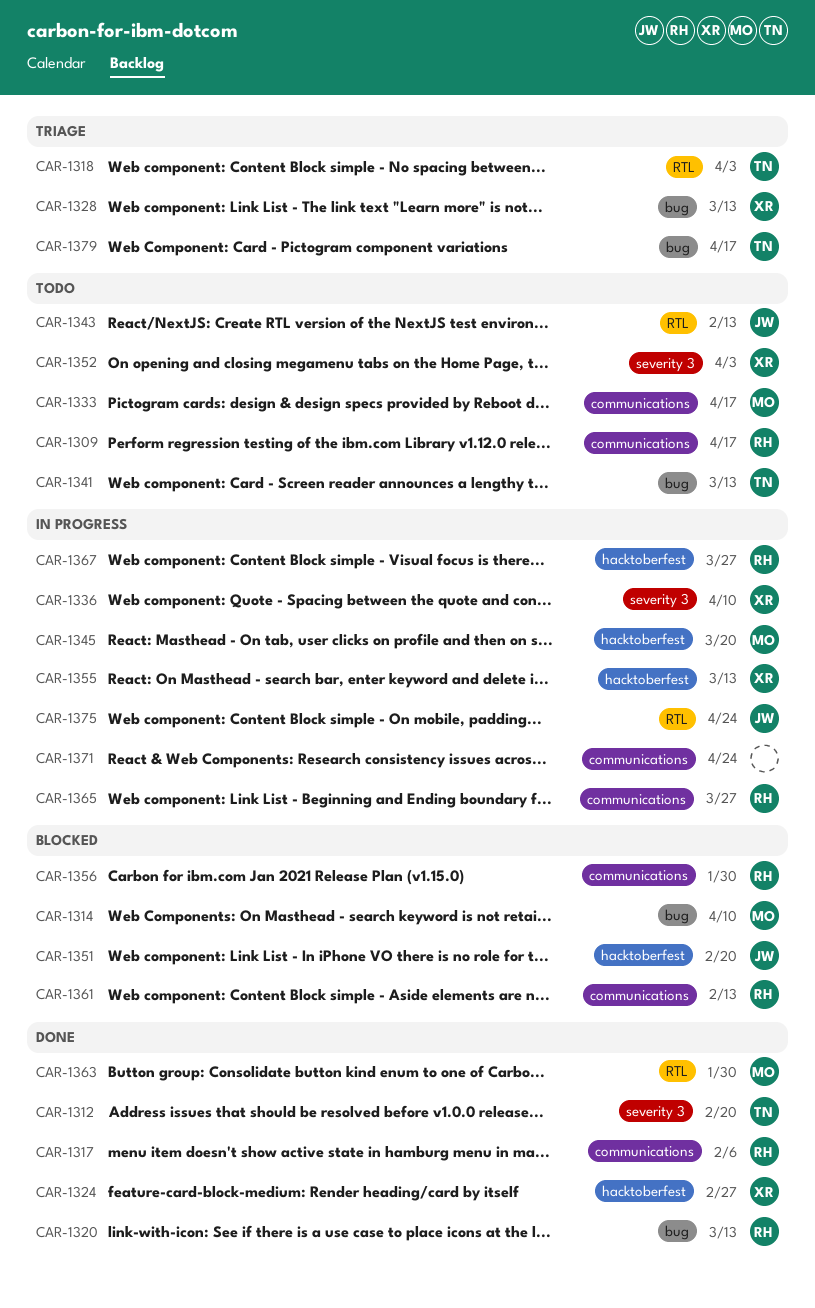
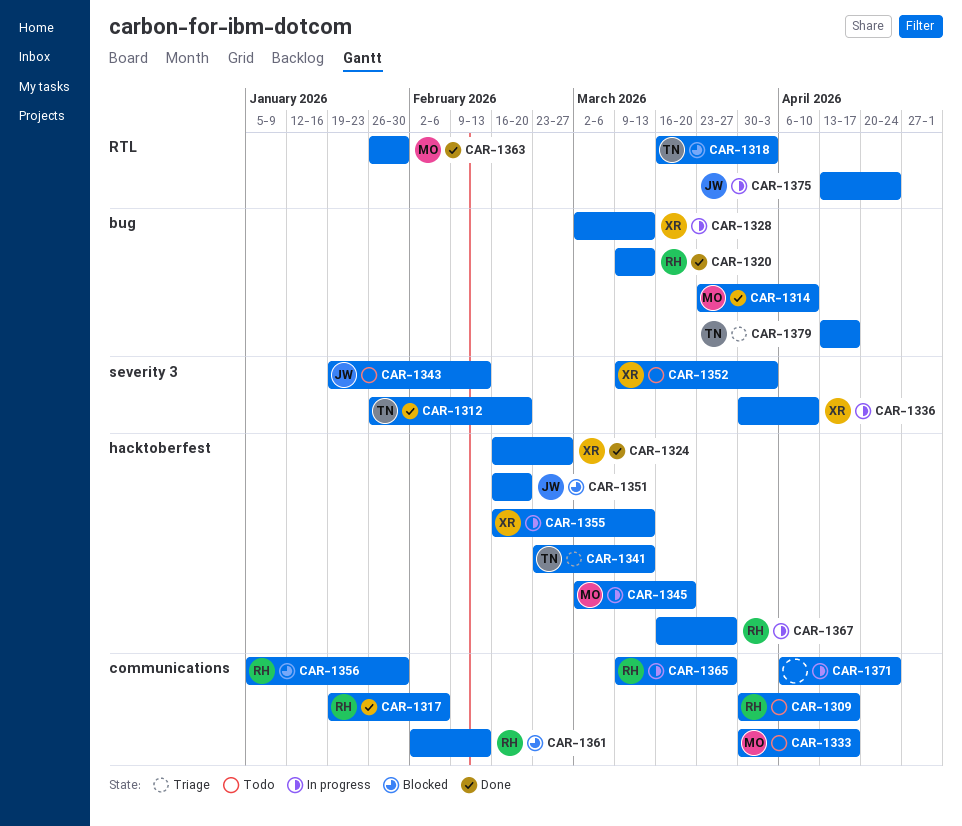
CAR-1314, status: Blocked -> Done
CAR-1318, status: Triage -> Blocked
CAR-1328, status: Triage -> In progress
CAR-1341, status: Todo -> Triage
CAR-1341, label: bug -> hacktoberfest
CAR-1343, label: RTL -> severity 3

